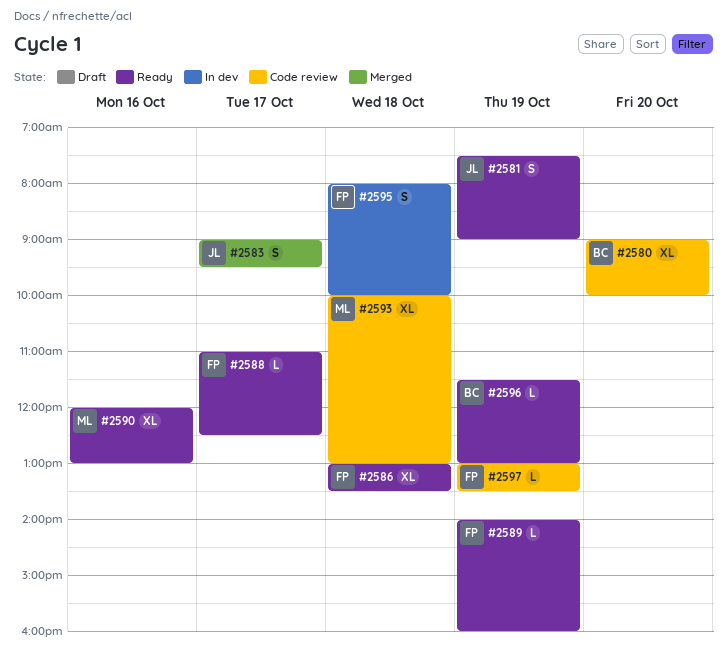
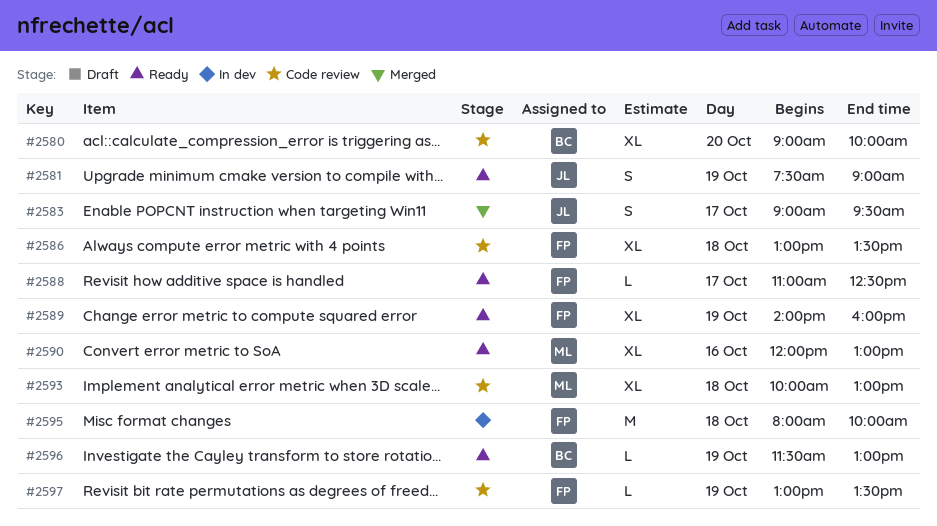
#2586, status: Ready -> Code review
#2589, estimate: L -> XL
#2595, estimate: S -> M

